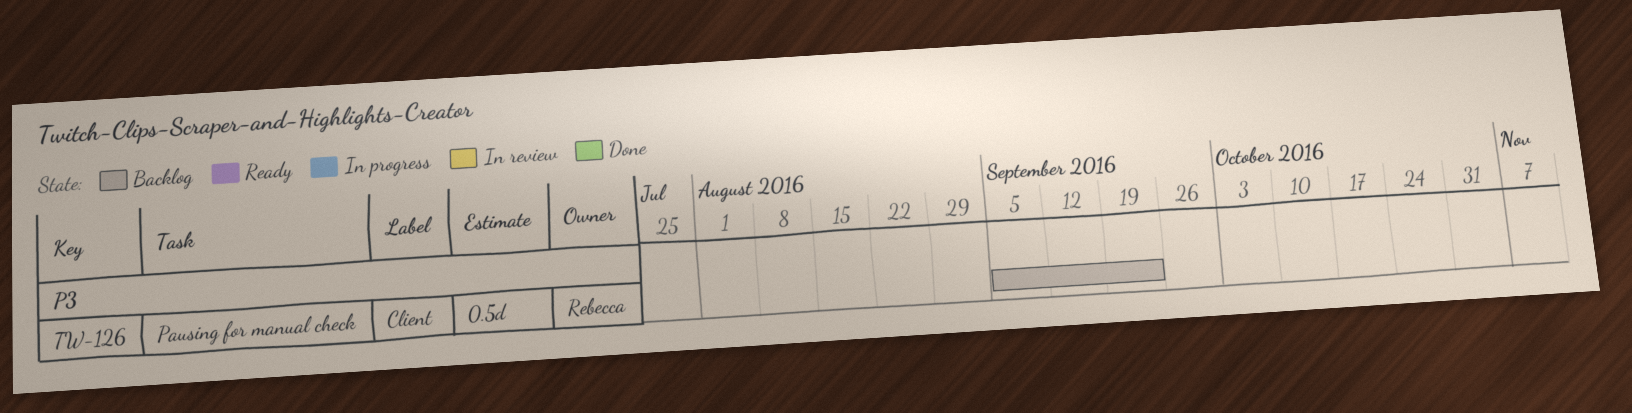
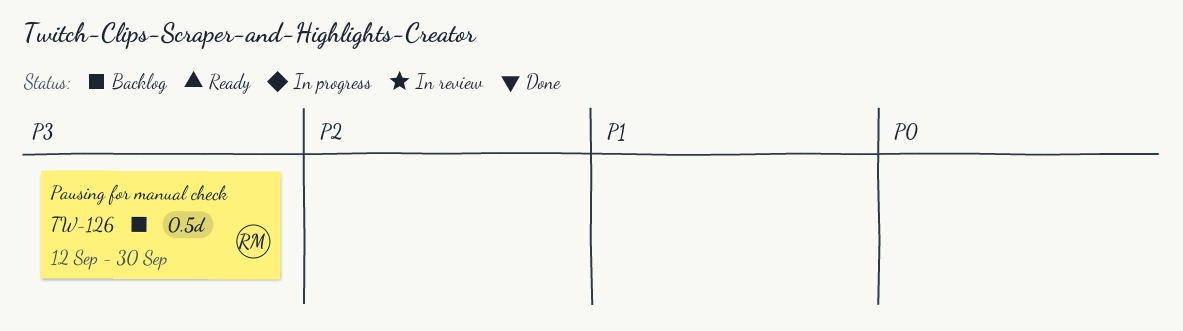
TW-126, start: Sep 5 -> Sep 12
TW-126, due: Sep 23 -> Sep 30

